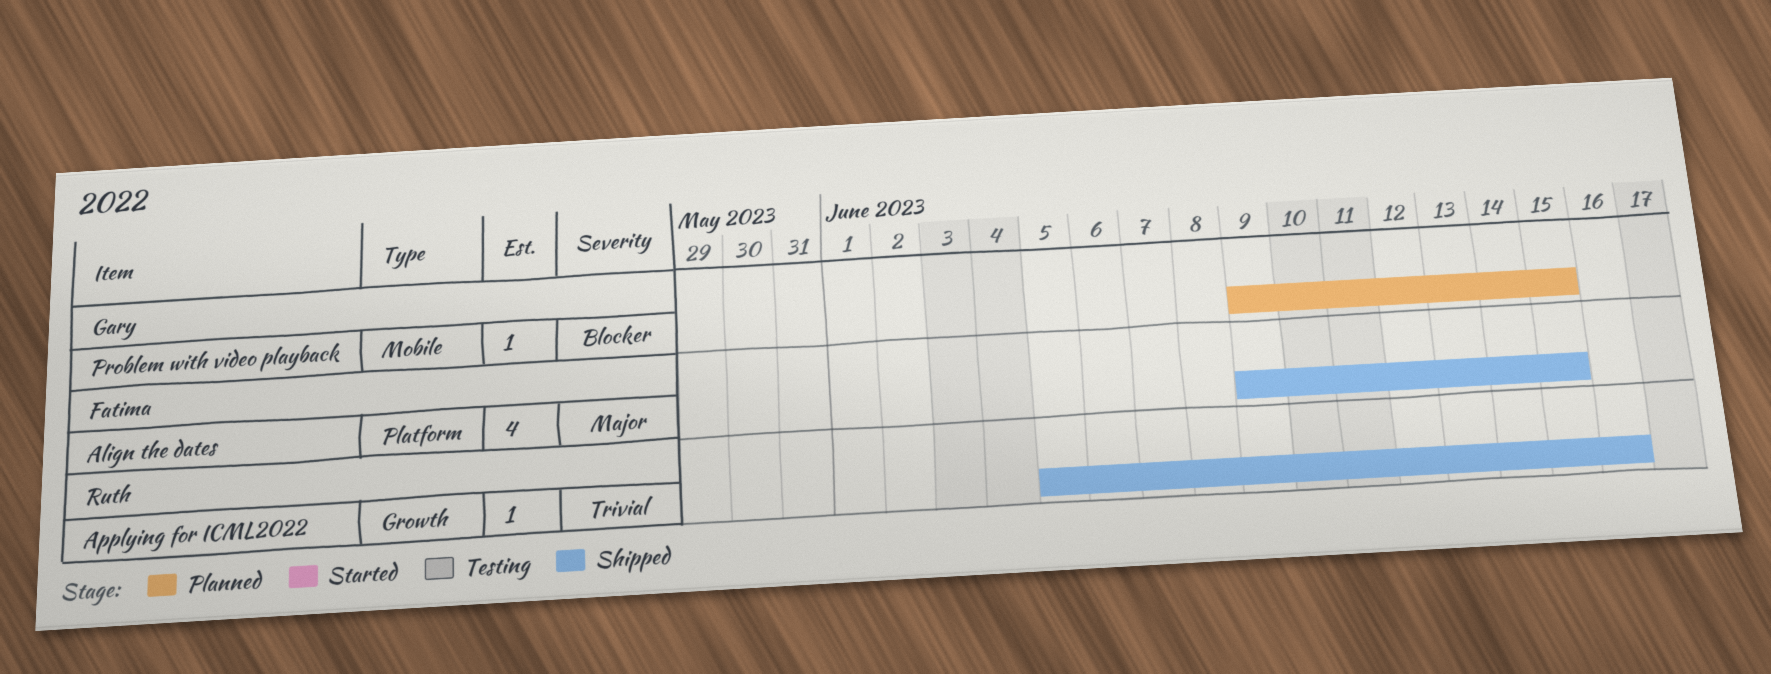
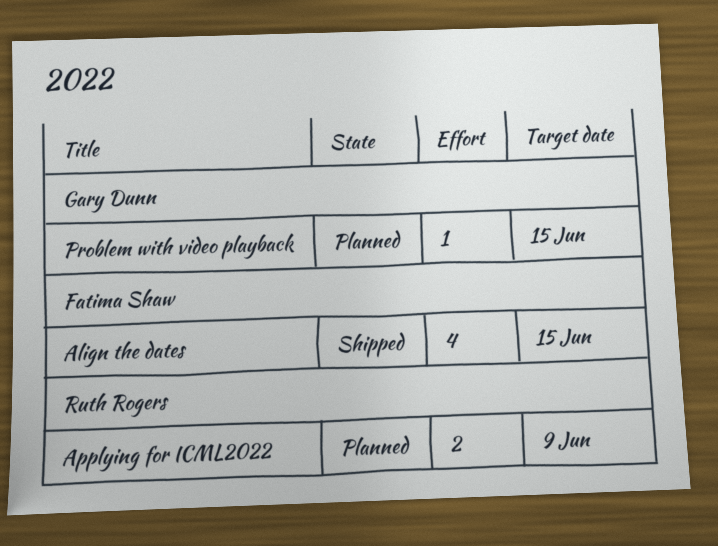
Applying for ICML2022, status: Shipped -> Planned
Applying for ICML2022, estimate: 1 -> 2
Applying for ICML2022, due: Jun 16 -> Jun 9

